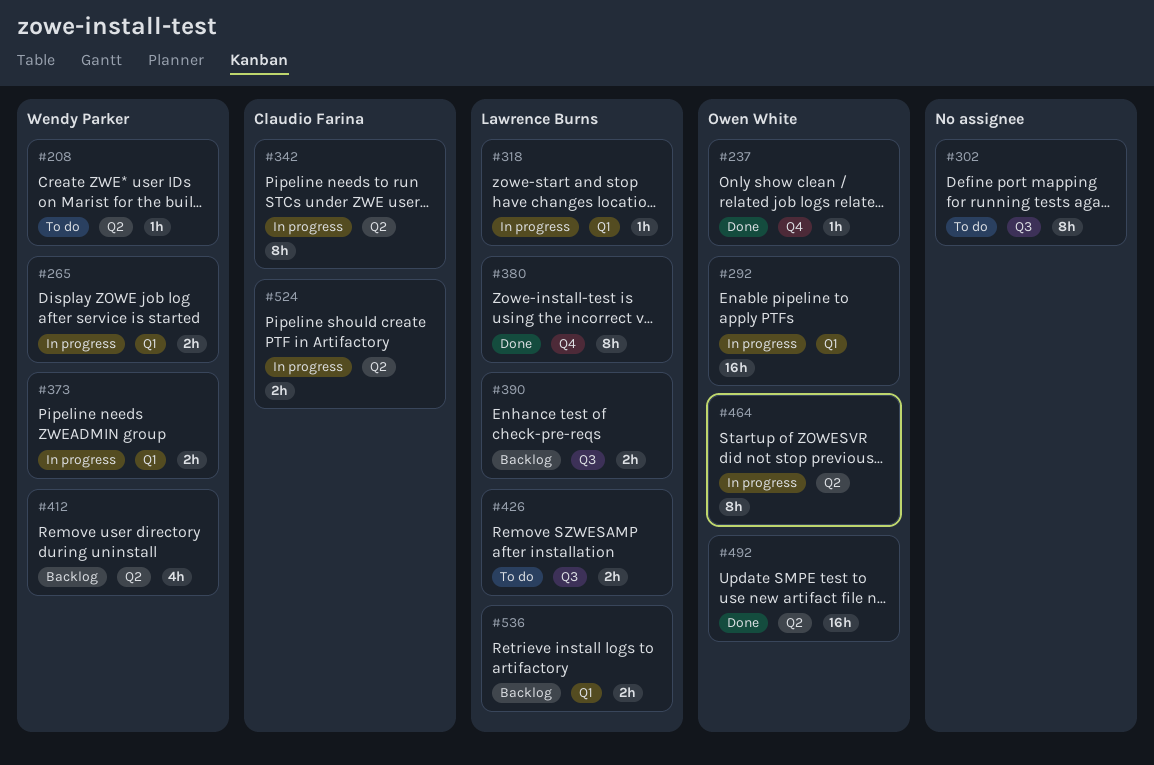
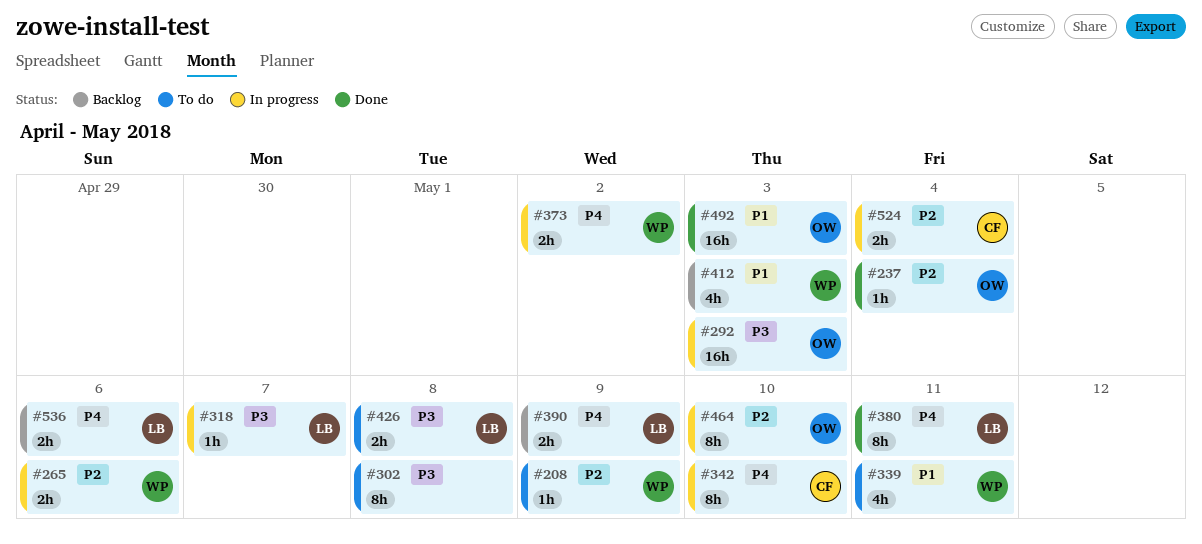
#339: none -> present

